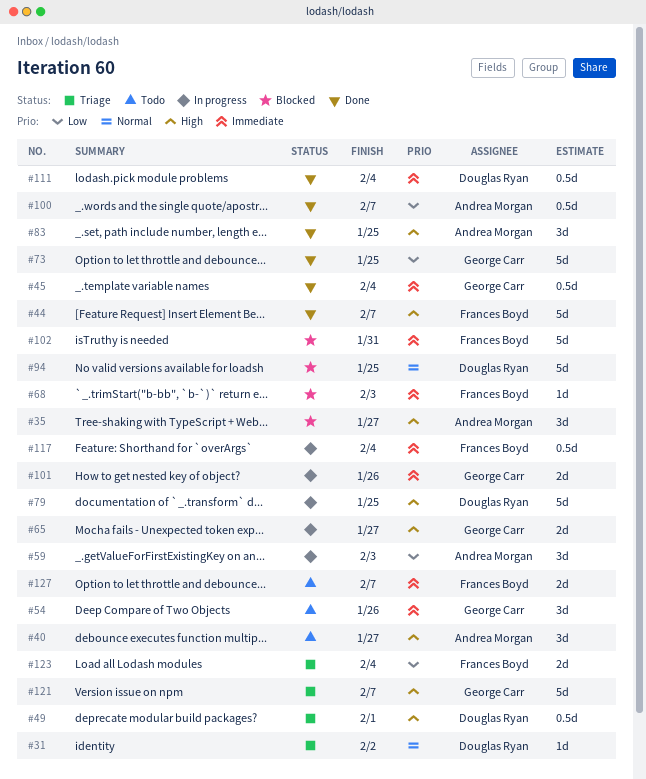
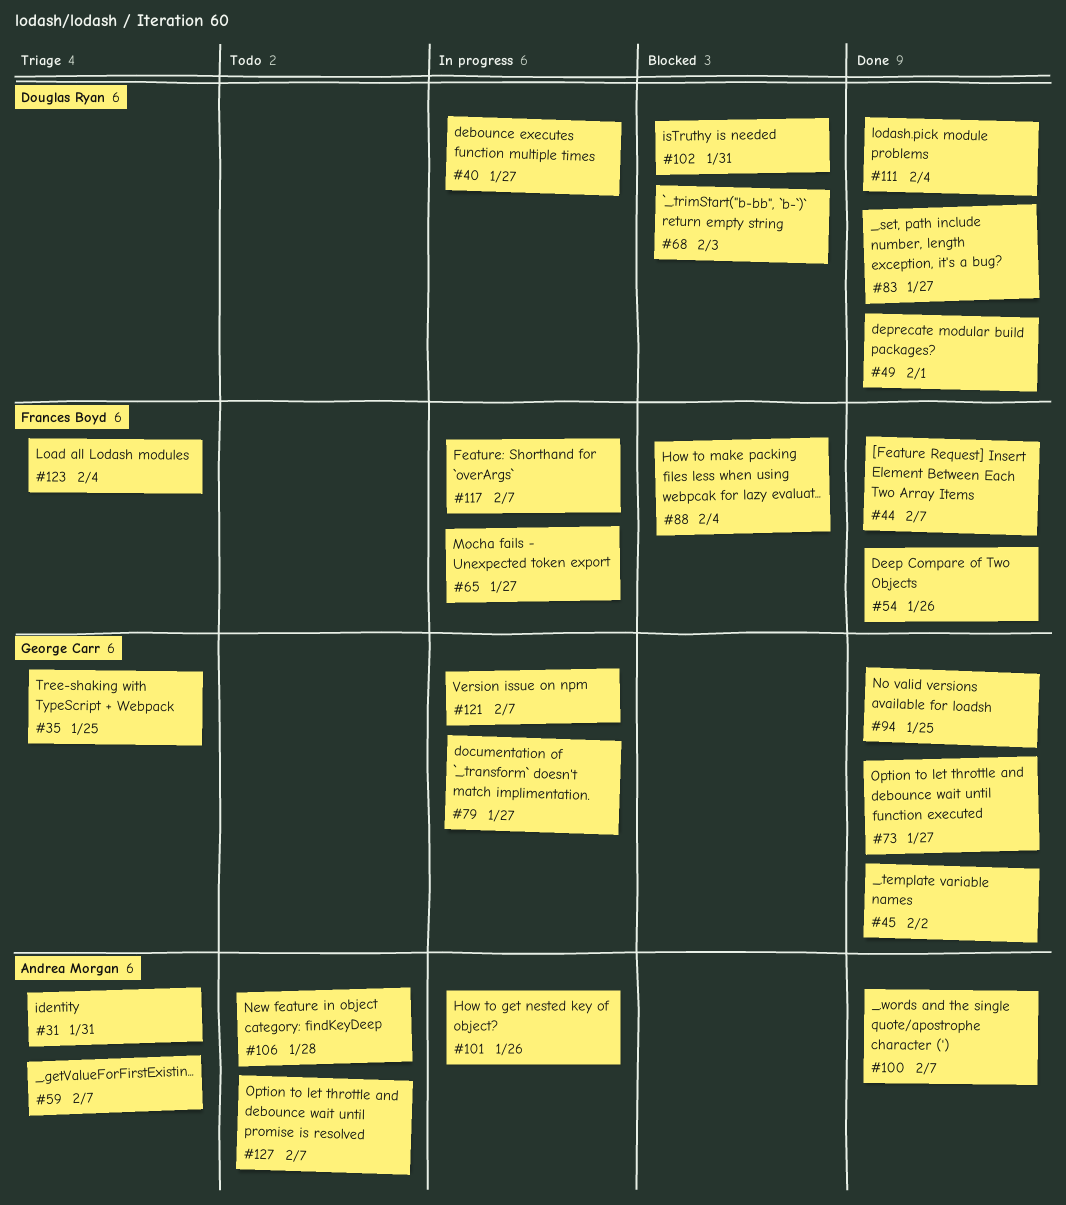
#31, owner: Douglas Ryan -> Andrea Morgan
#31, due: Feb 2 -> Jan 31
#35, status: Blocked -> Triage
#35, owner: Andrea Morgan -> George Carr
#35, due: Jan 27 -> Jan 25
#40, status: Todo -> In progress
#40, owner: Andrea Morgan -> Douglas Ryan
#45, due: Feb 4 -> Feb 2
#49, status: Triage -> Done
#54, status: Todo -> Done
#54, owner: George Carr -> Frances Boyd
#59, status: In progress -> Triage
#59, due: Feb 3 -> Feb 7
#65, owner: George Carr -> Frances Boyd
#68, owner: Frances Boyd -> Douglas Ryan
#73, due: Jan 25 -> Jan 27
#79, owner: Douglas Ryan -> George Carr
#79, due: Jan 25 -> Jan 27
#83, owner: Andrea Morgan -> Douglas Ryan
#83, due: Jan 25 -> Jan 27
#88: none -> present
#94, status: Blocked -> Done
#94, owner: Douglas Ryan -> George Carr
#101, owner: George Carr -> Andrea Morgan
#102, owner: Frances Boyd -> Douglas Ryan
#106: none -> present
#117, due: Feb 4 -> Feb 7
#121, status: Triage -> In progress
#127, owner: Frances Boyd -> Andrea Morgan

